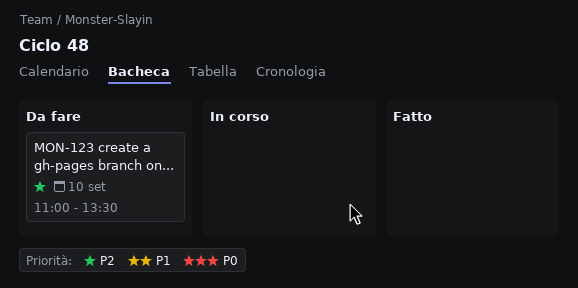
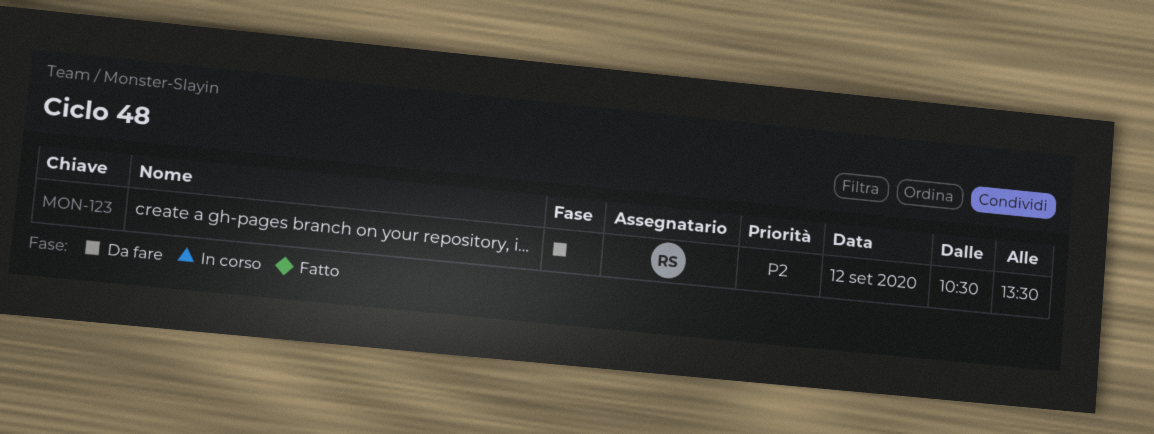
MON-123, day: Sep 10 -> Sep 12
MON-123, begins: 11:00 -> 10:30

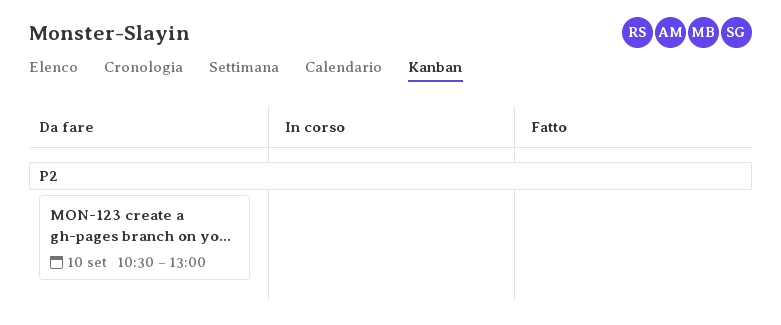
MON-123, day: Sep 12 -> Sep 10
MON-123, ends: 13:30 -> 13:00

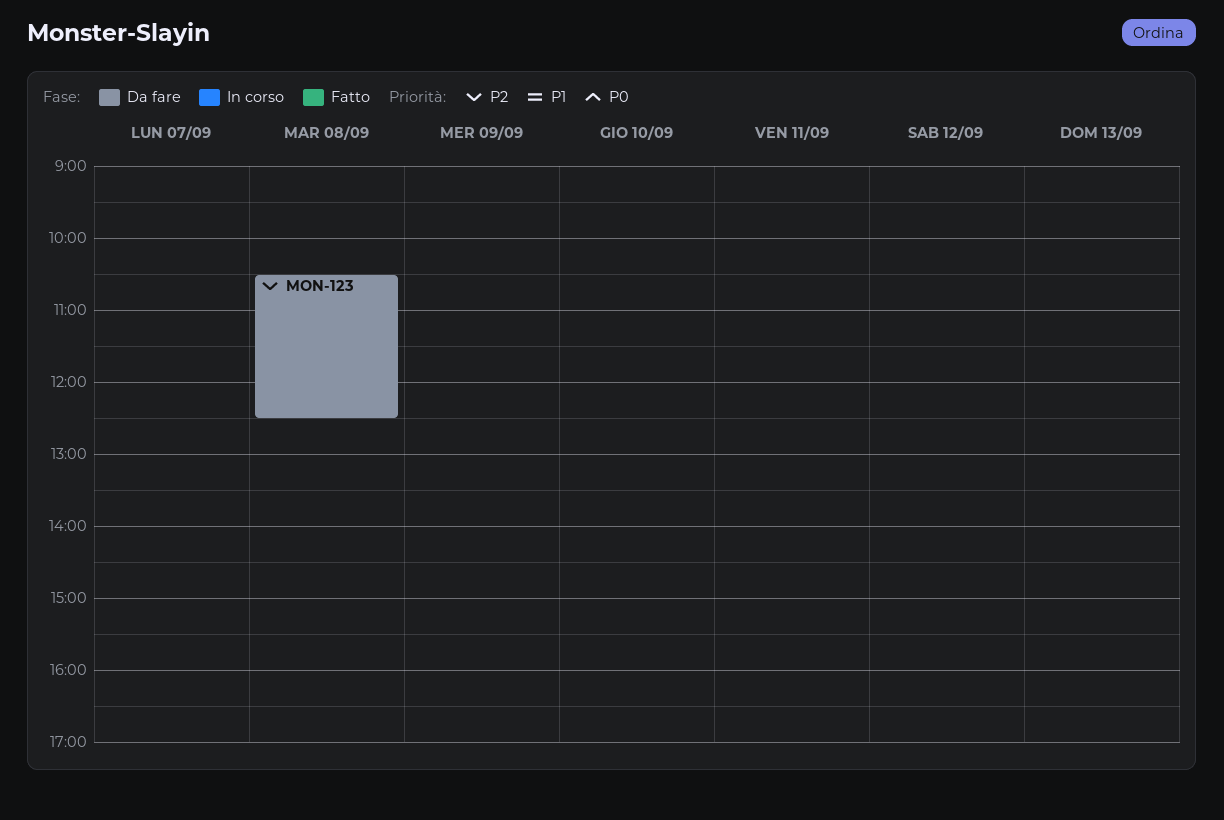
MON-123, day: Sep 10 -> Sep 8
MON-123, ends: 13:00 -> 12:30

